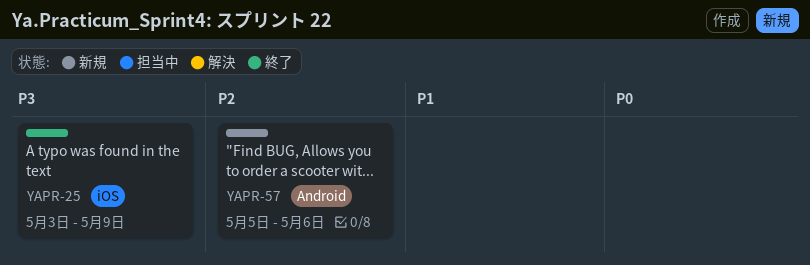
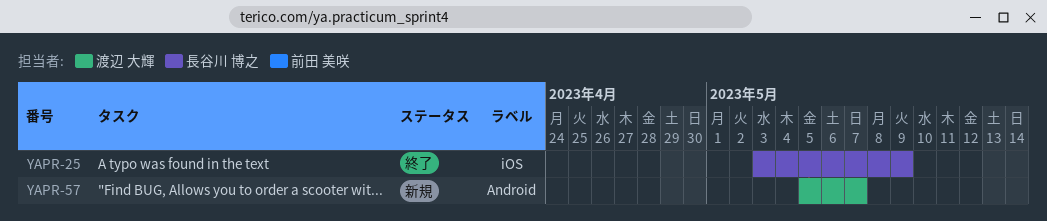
YAPR-57, due: May 6 -> May 7

